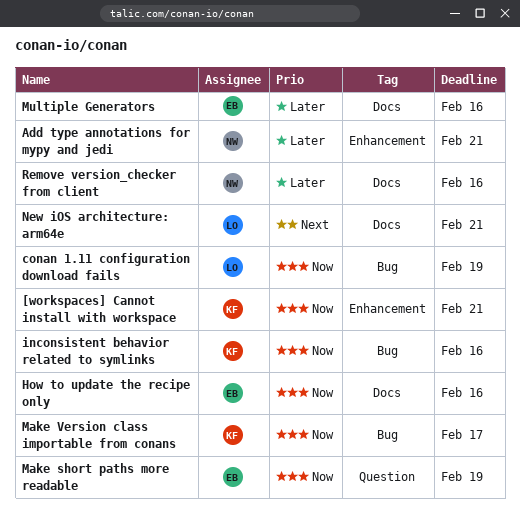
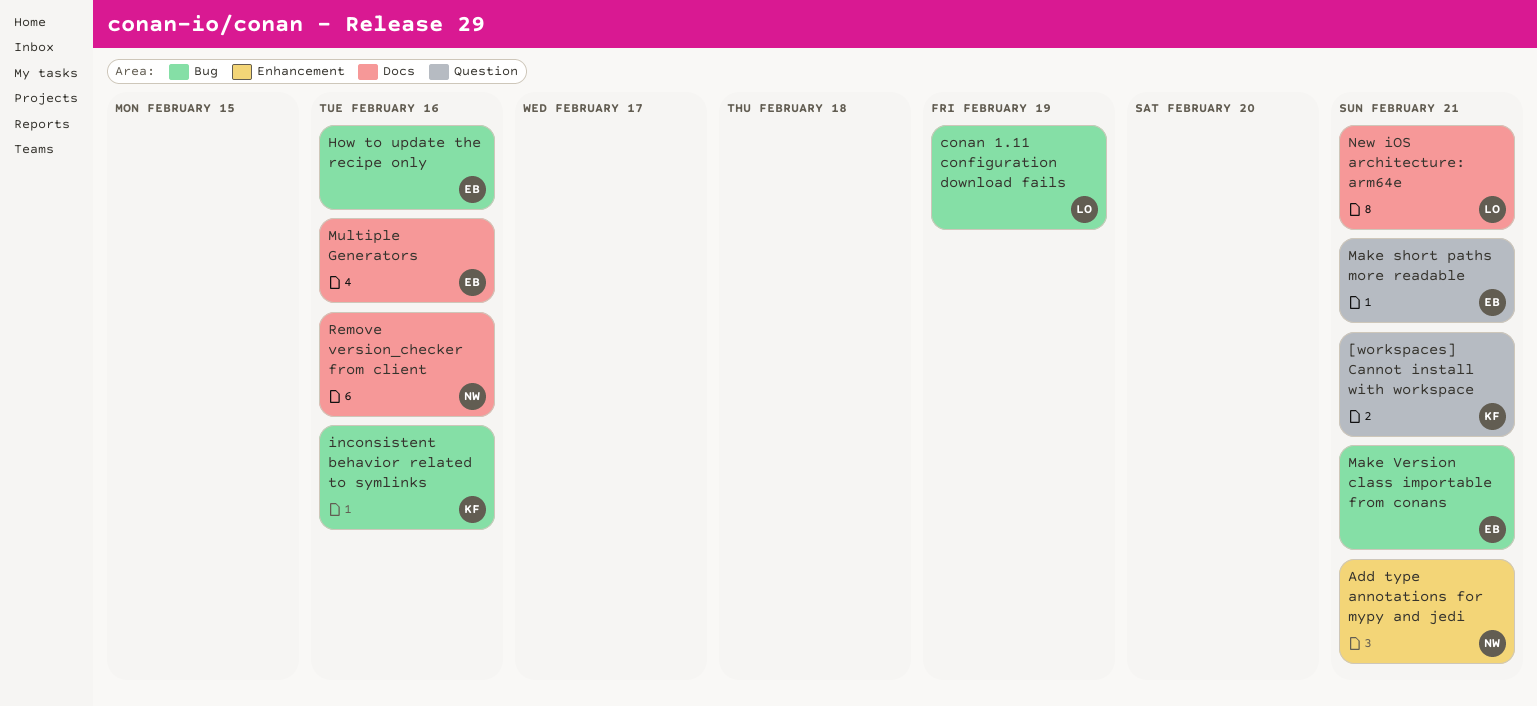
[workspaces] Cannot install with workspace, label: Enhancement -> Question
How to update the recipe only, label: Docs -> Bug
Make short paths more readable, due: Feb 19 -> Feb 21
Make Version class importable from conans, owner: KF -> EB
Make Version class importable from conans, due: Feb 17 -> Feb 21

